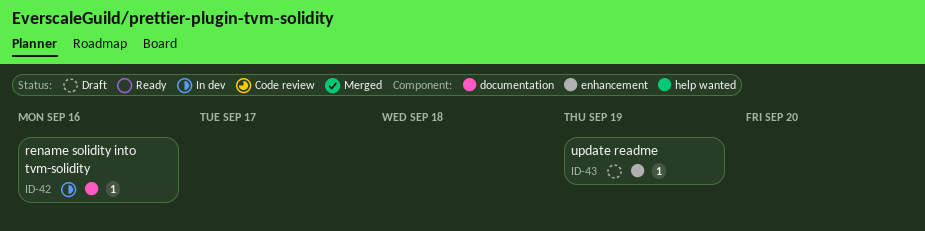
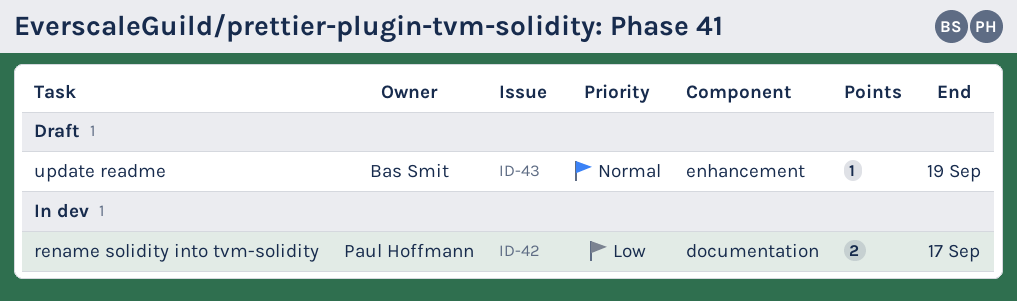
ID-42, estimate: 1 -> 2
ID-42, due: Sep 16 -> Sep 17

